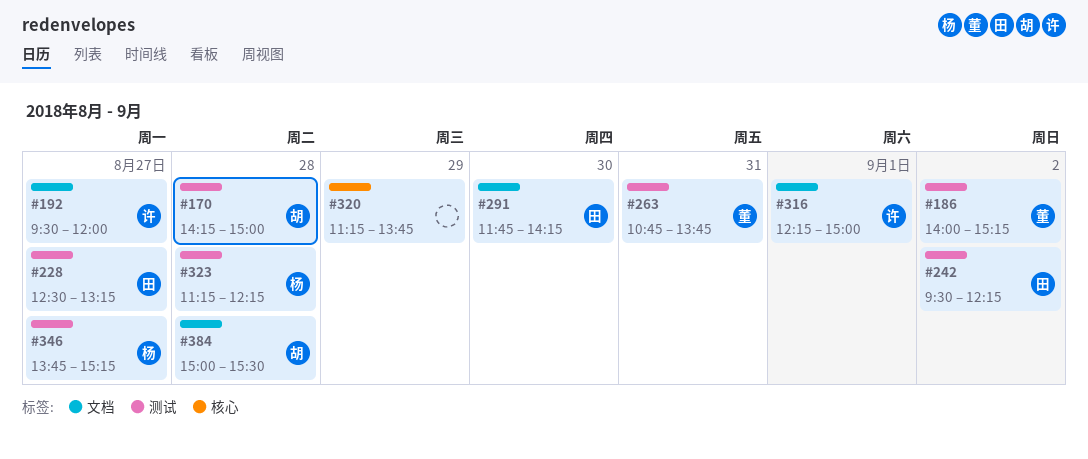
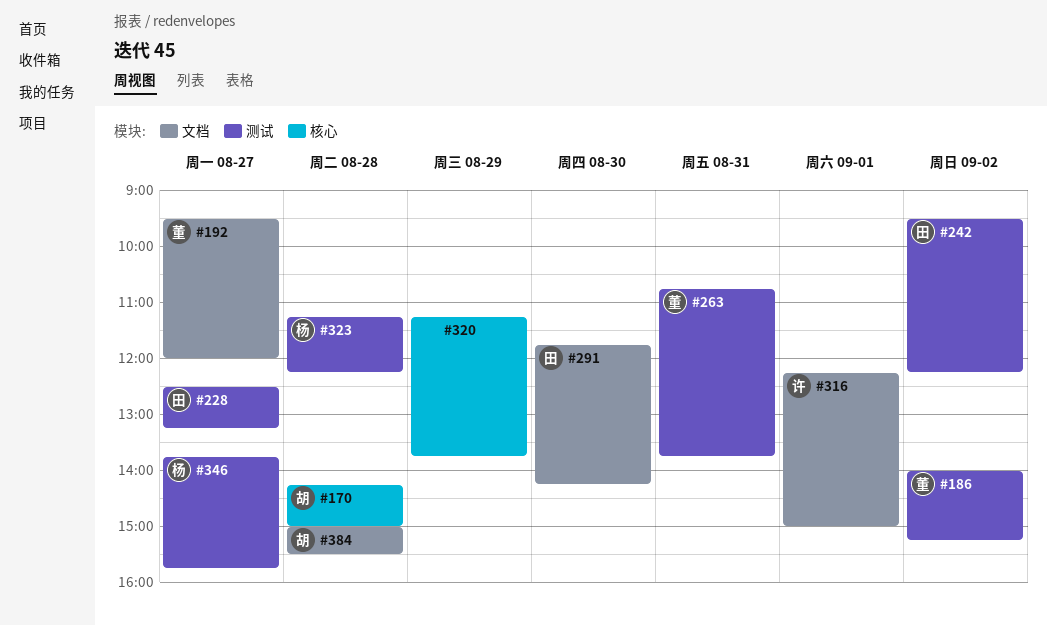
#170, label: 测试 -> 核心
#192, owner: 许 -> 董
#346, ends: 15:15 -> 15:45

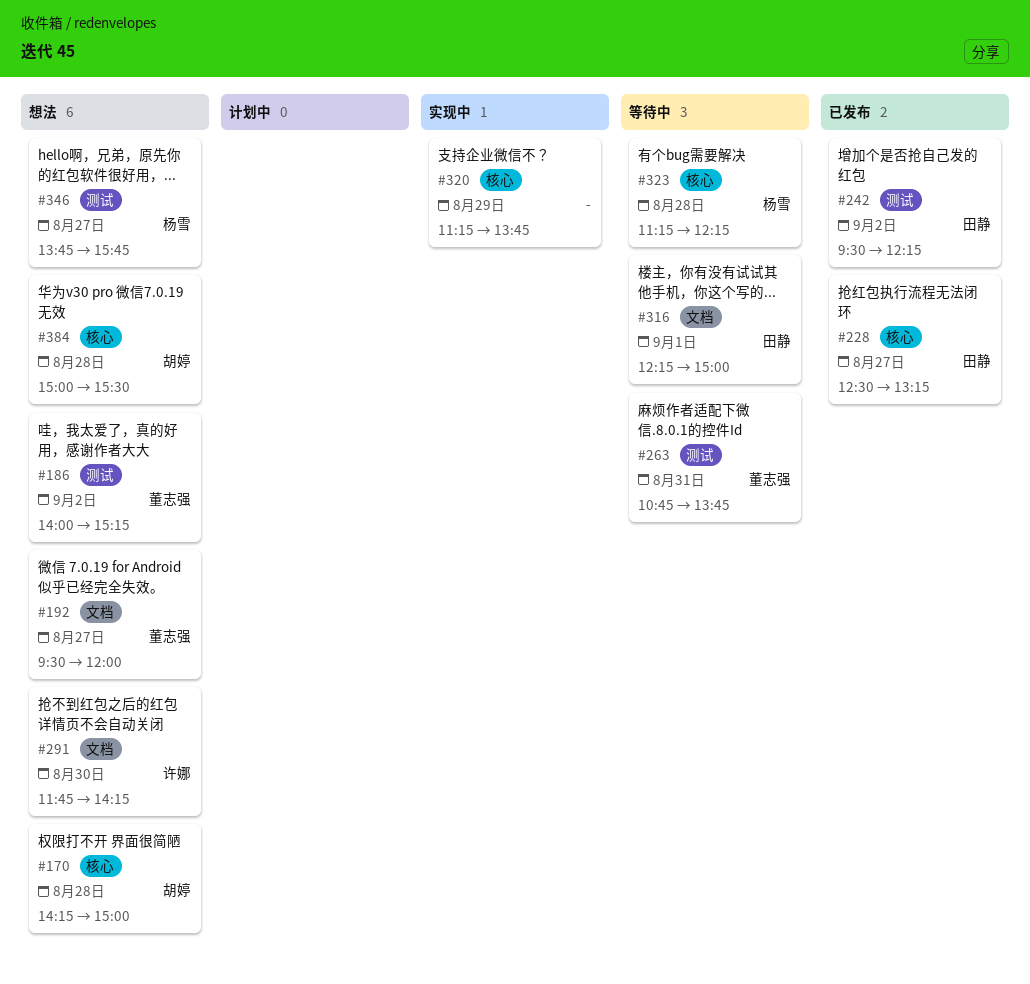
#228, label: 测试 -> 核心
#291, owner: 田静 -> 许娜
#316, owner: 许娜 -> 田静
#323, label: 测试 -> 核心
#384, label: 文档 -> 核心

